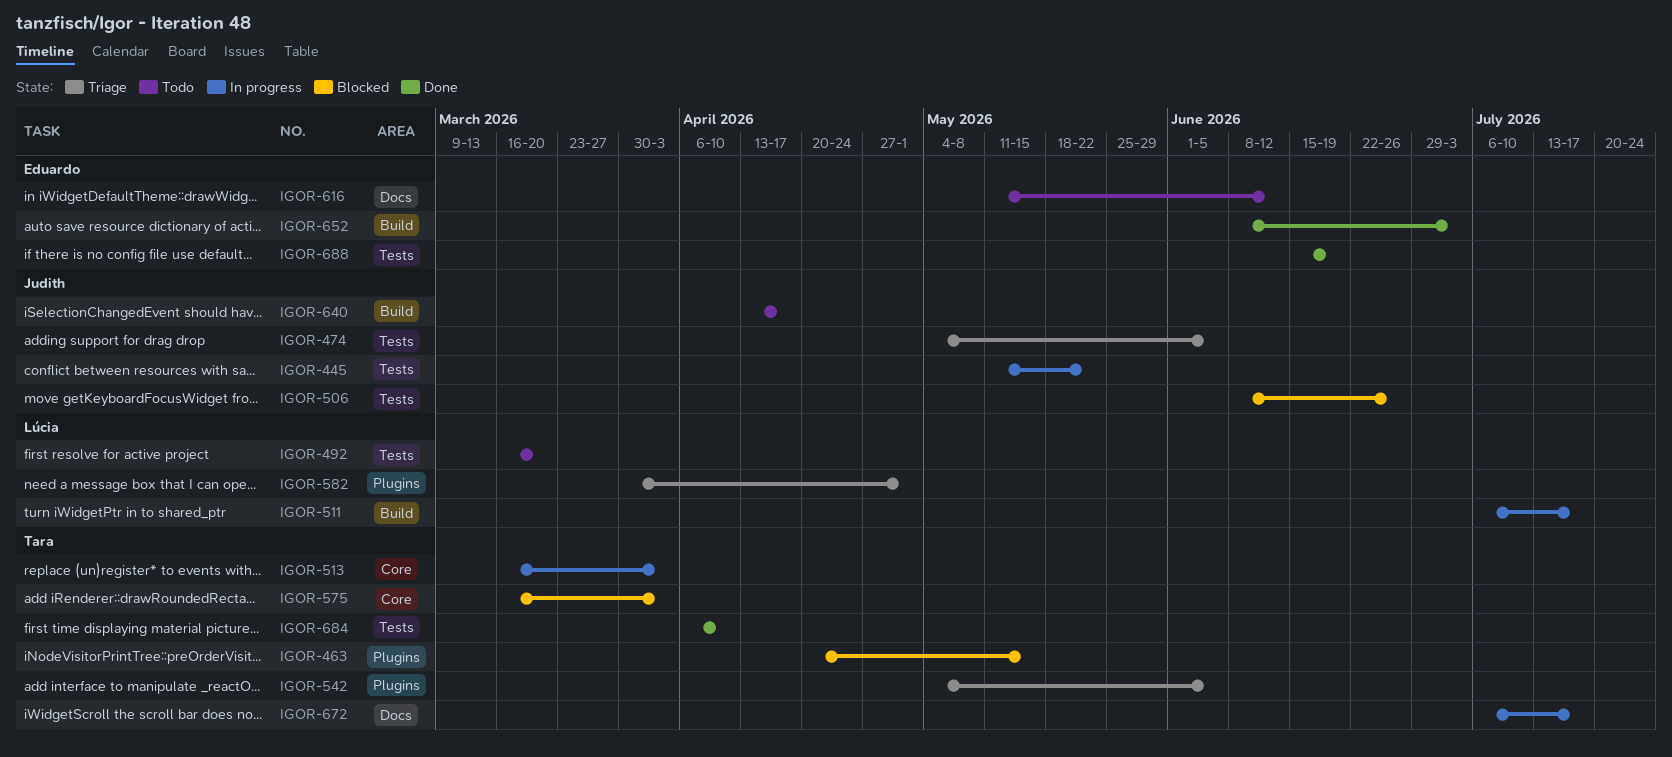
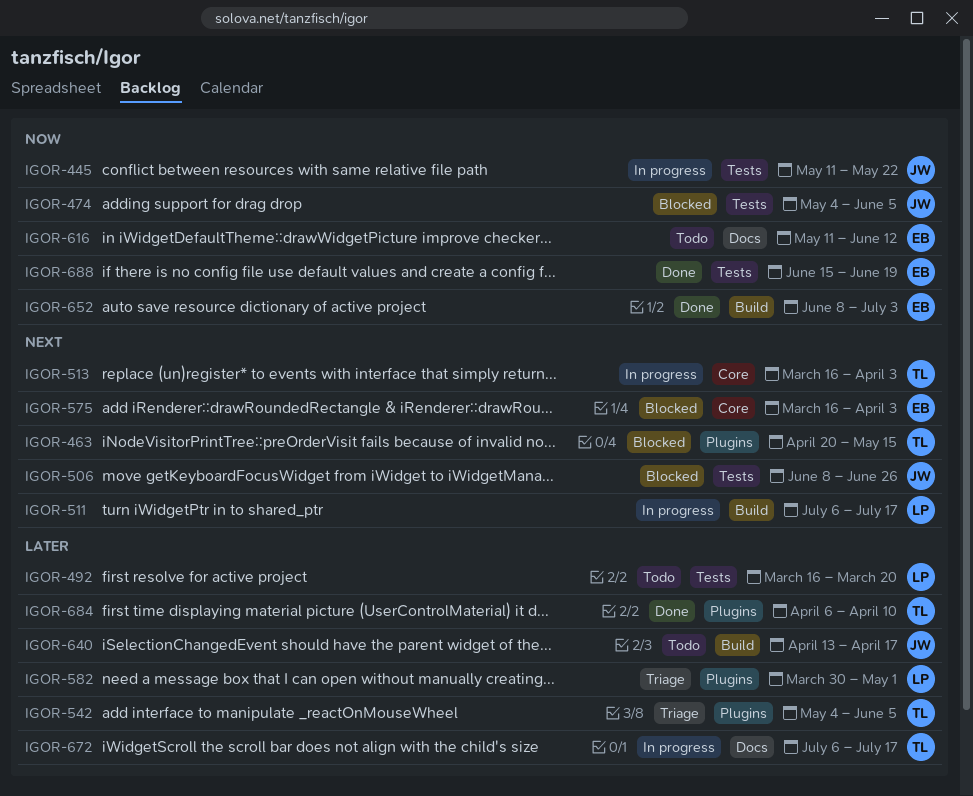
IGOR-474, status: Triage -> Blocked
IGOR-575, owner: Tara -> Eduardo
IGOR-684, label: Tests -> Plugins

